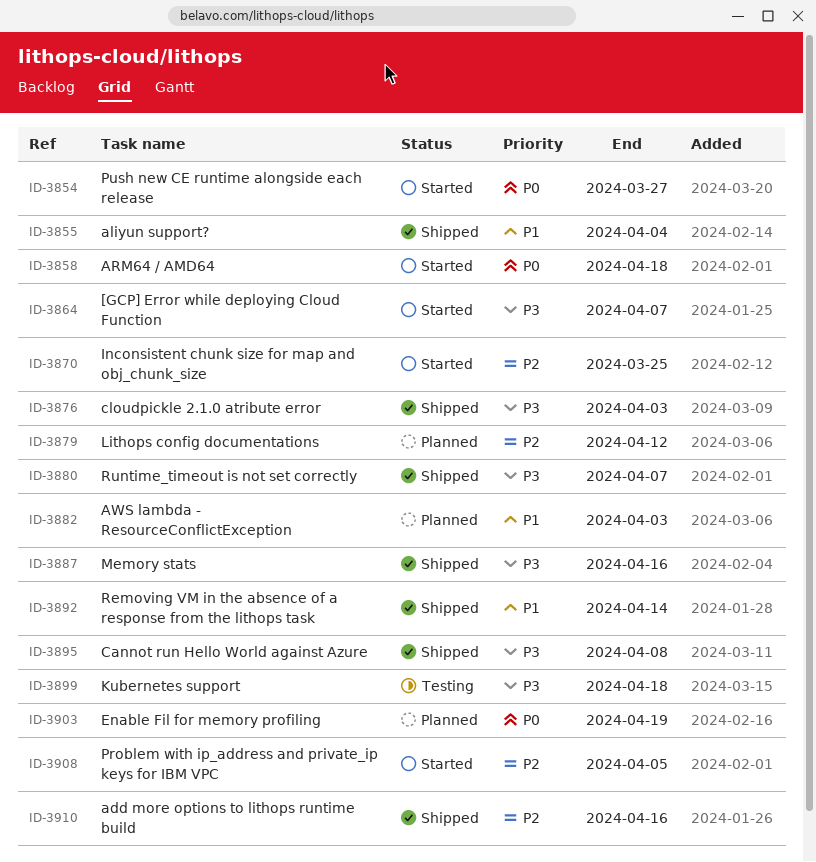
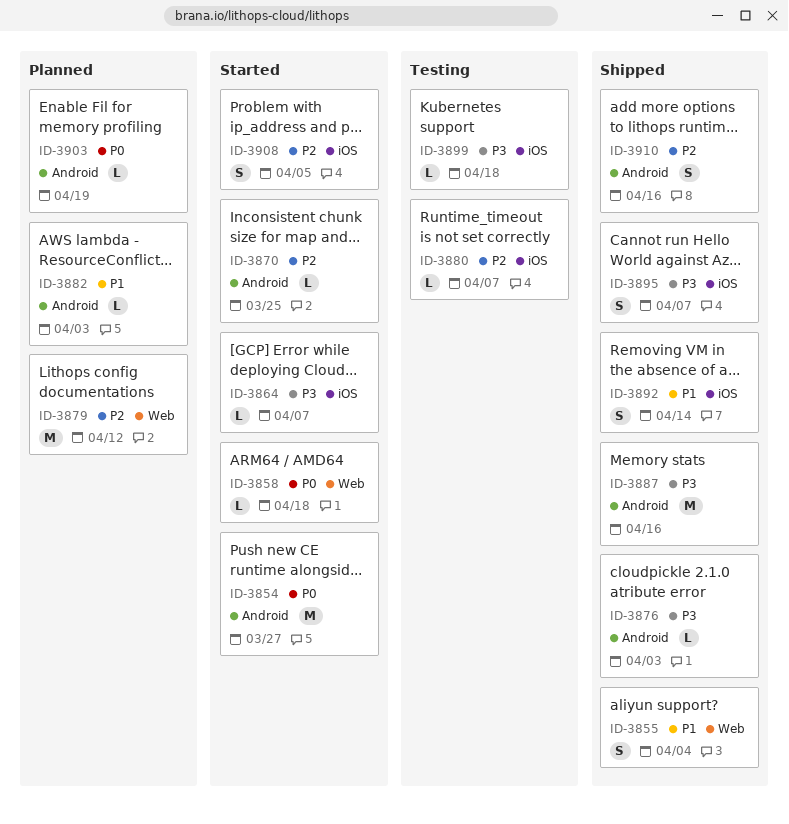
ID-3880, status: Shipped -> Testing
ID-3880, priority: P3 -> P2
ID-3895, due: Apr 8 -> Apr 7

